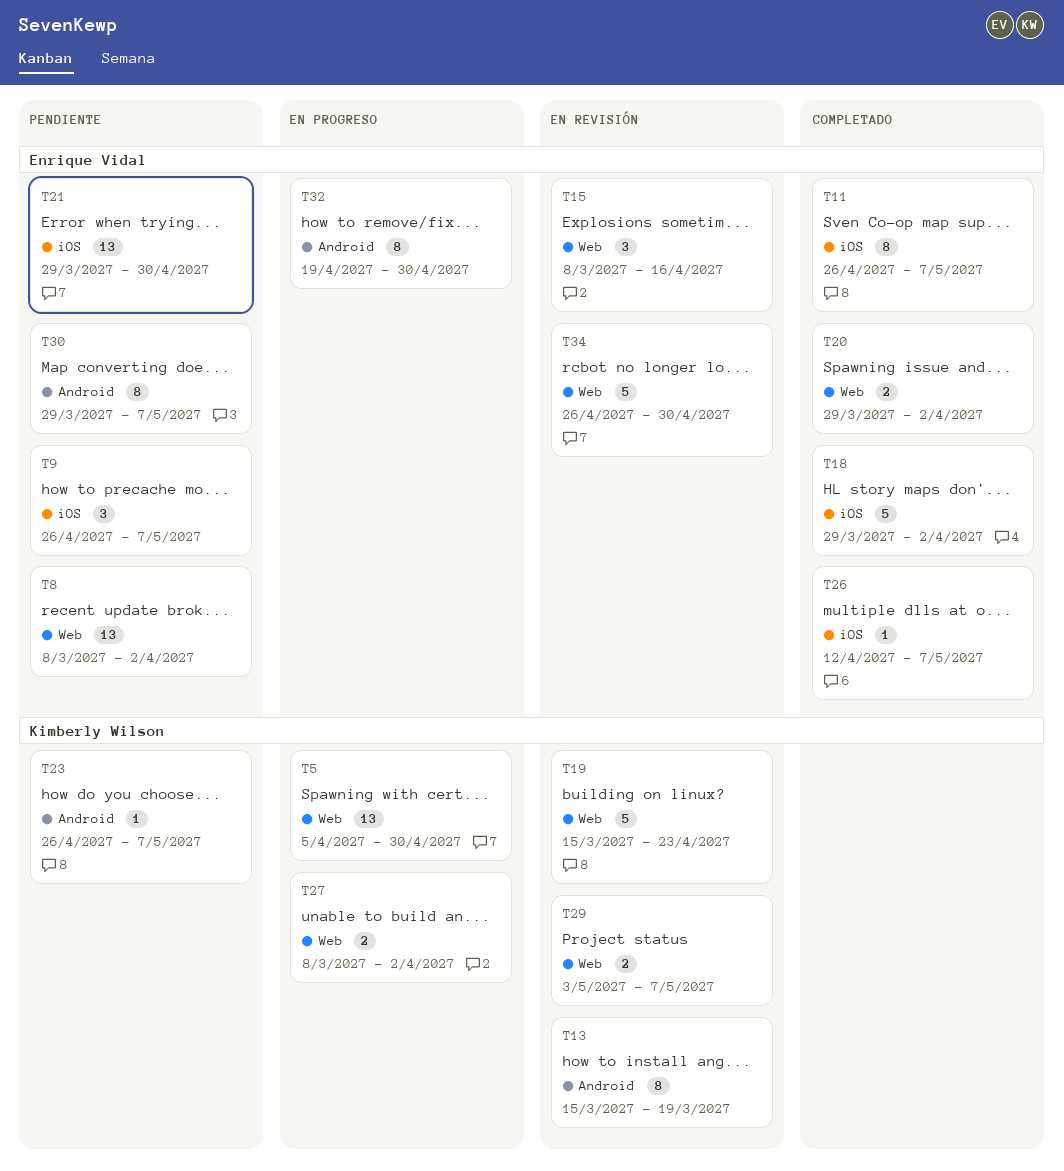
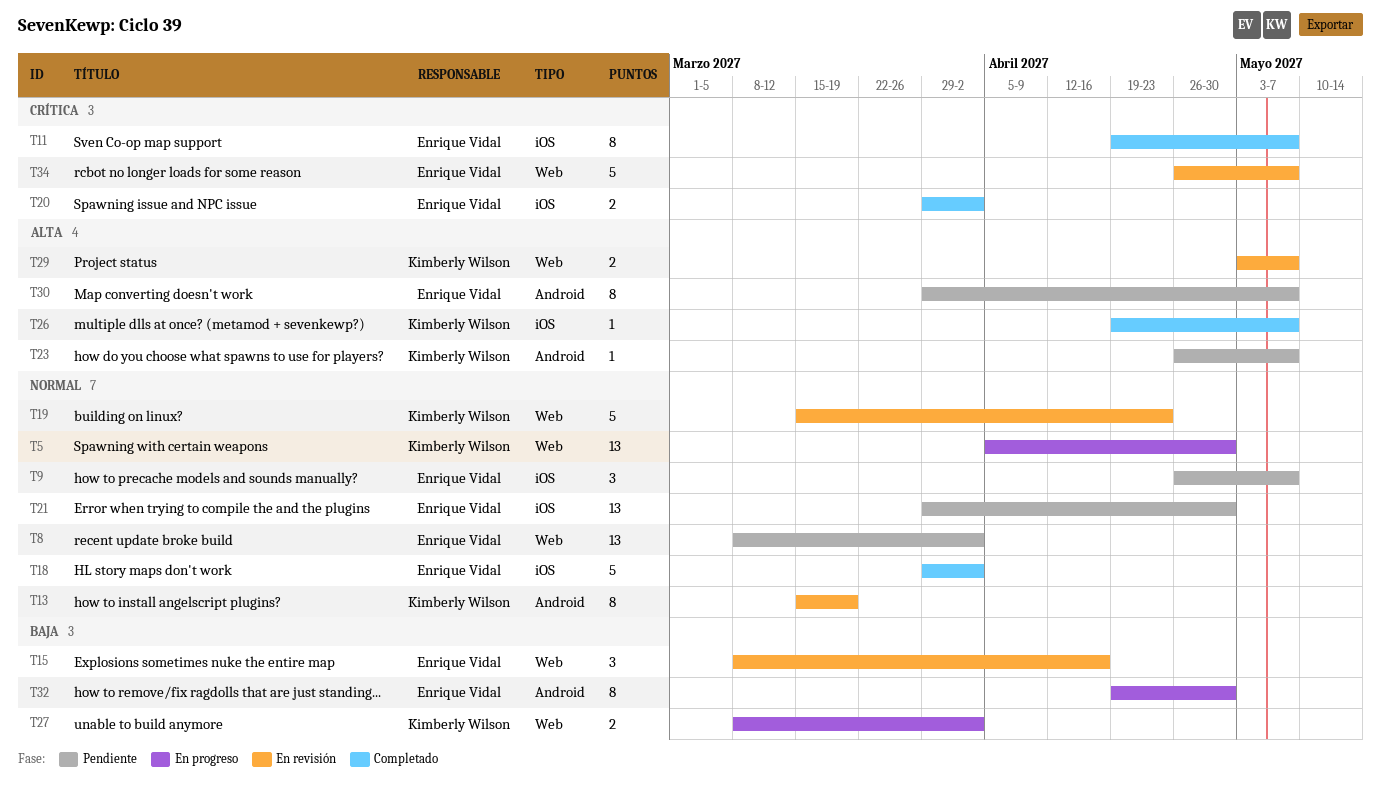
T11, start: Apr 26 -> Apr 19
T20, label: Web -> iOS
T26, owner: Enrique Vidal -> Kimberly Wilson
T26, start: Apr 12 -> Apr 19
T34, due: Apr 30 -> May 7

